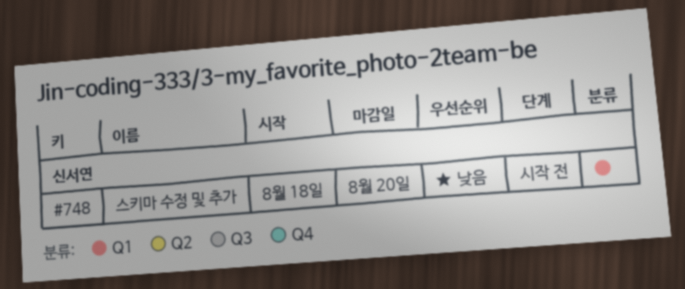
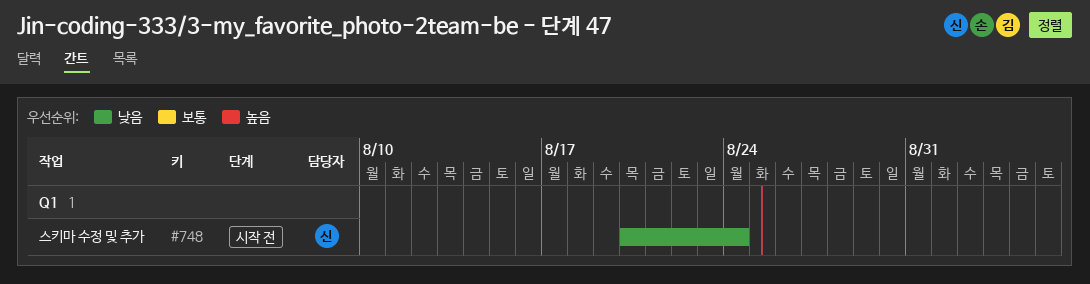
#748, start: Aug 18 -> Aug 20
#748, due: Aug 20 -> Aug 24

